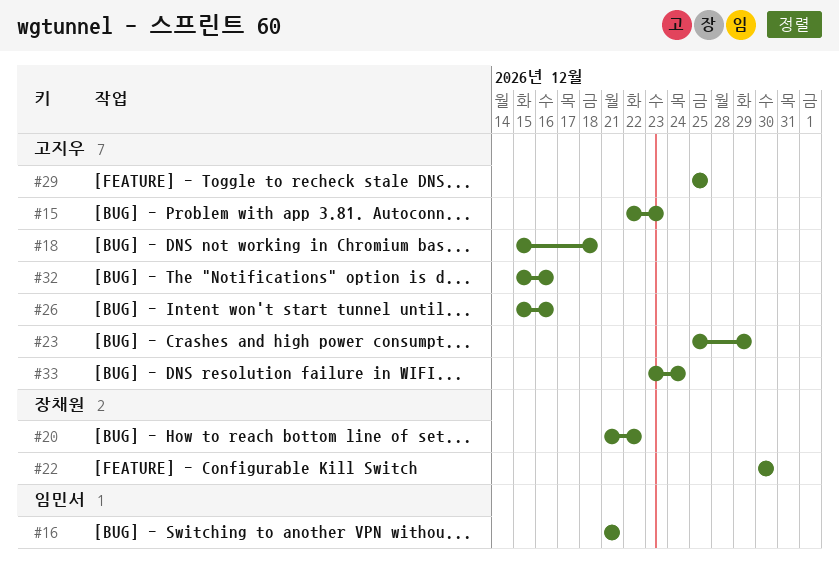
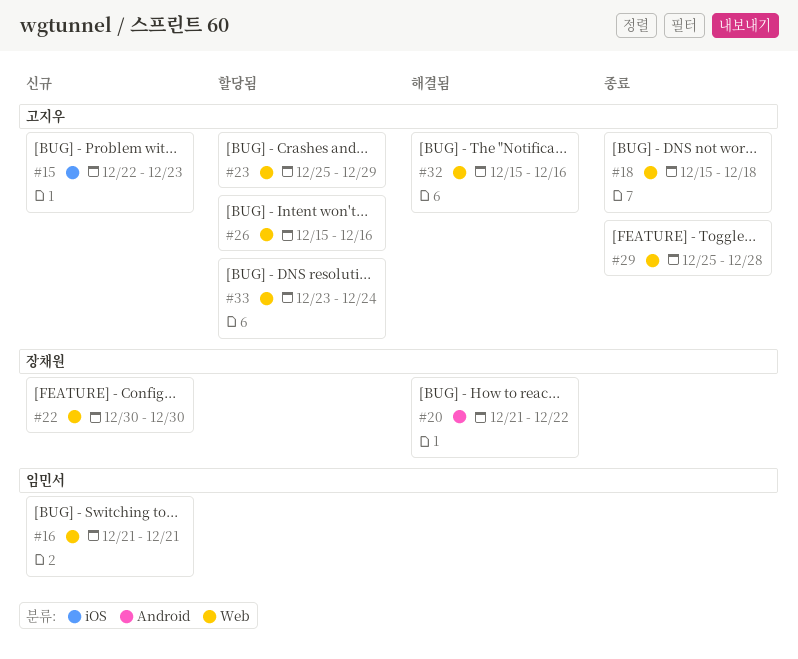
#29, due: Dec 25 -> Dec 28

